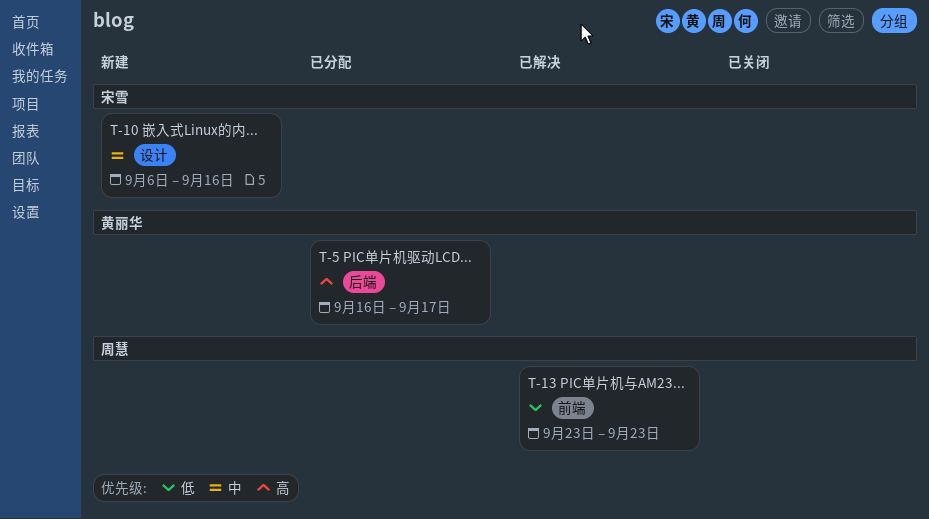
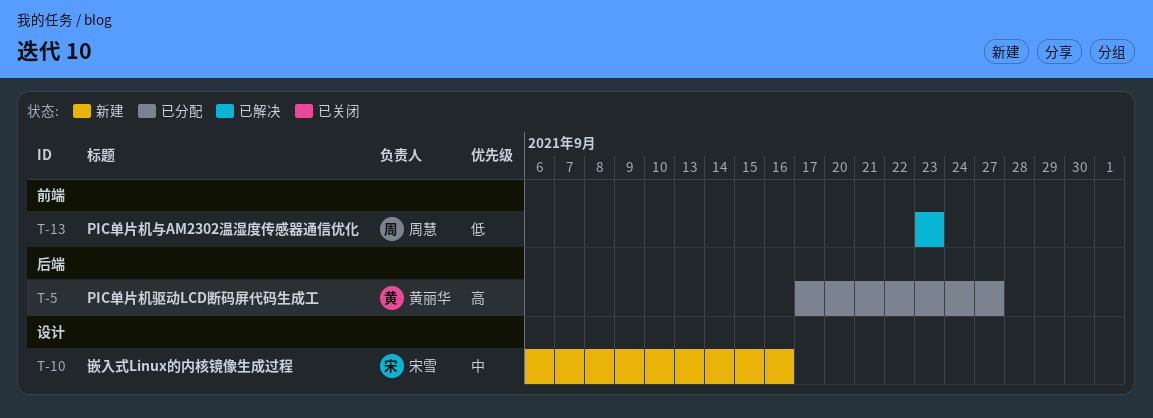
T-5, start: Sep 16 -> Sep 17
T-5, due: Sep 17 -> Sep 27

